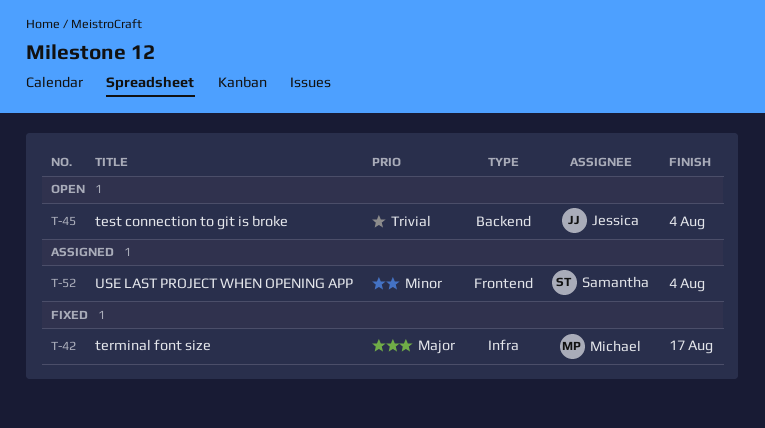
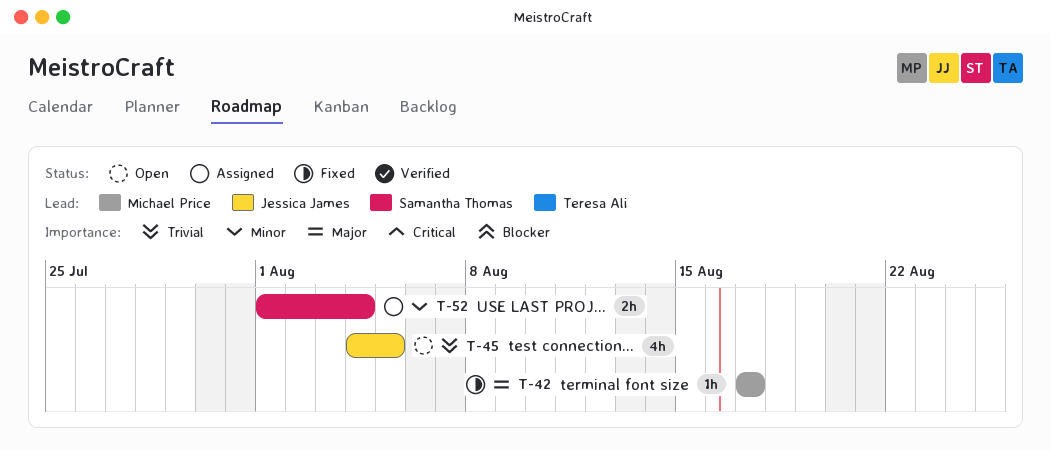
T-45, due: Aug 4 -> Aug 5

